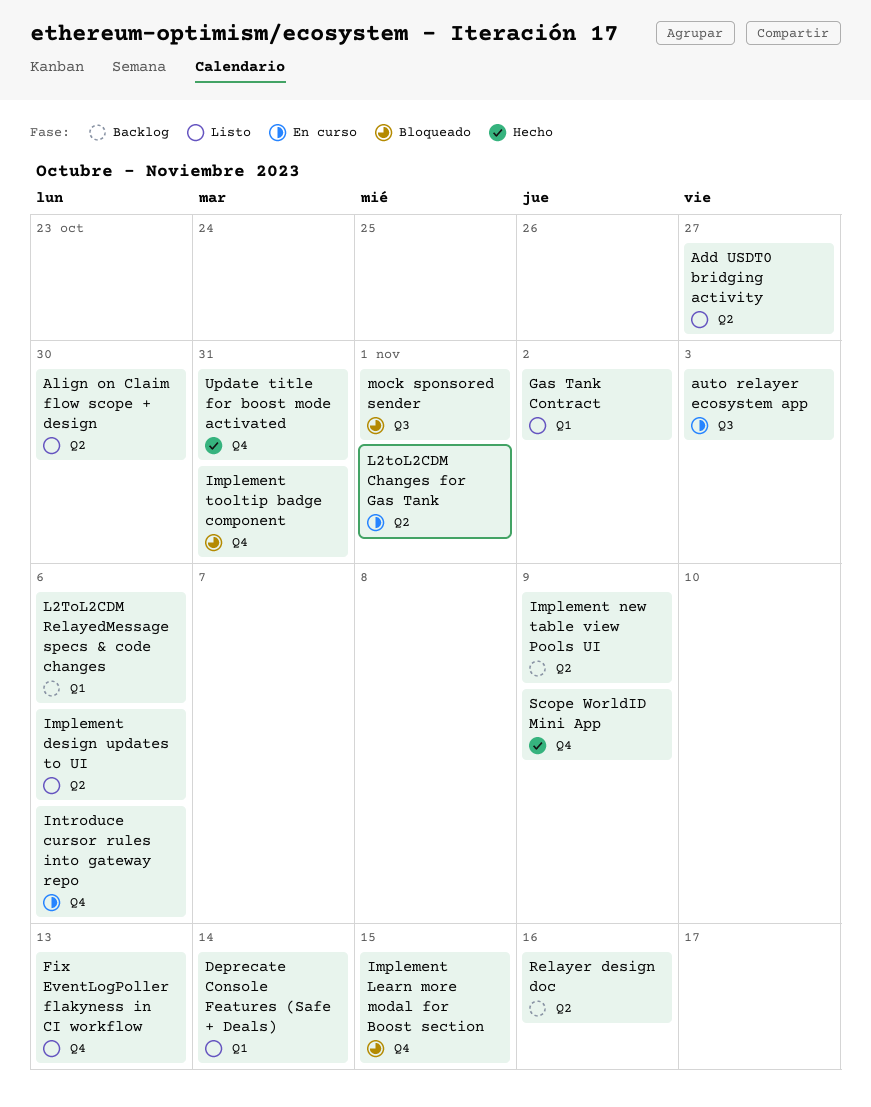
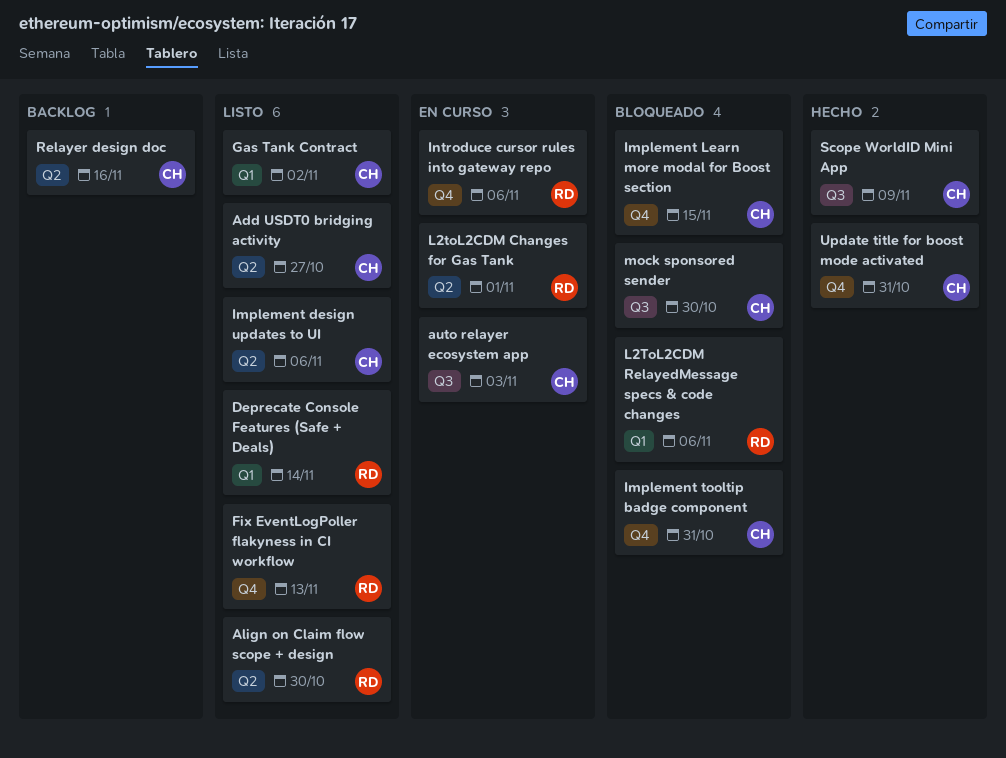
Implement new table view Pools UI: present -> none
L2ToL2CDM RelayedMessage specs & code changes, status: Backlog -> Bloqueado
mock sponsored sender, due: Nov 1 -> Oct 30
Scope WorldID Mini App, label: Q4 -> Q3

